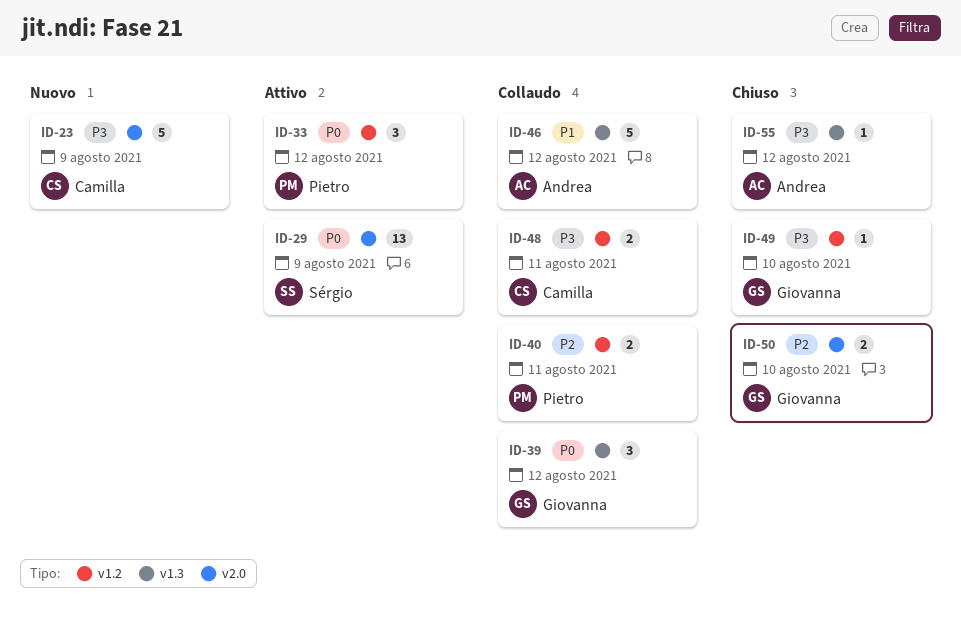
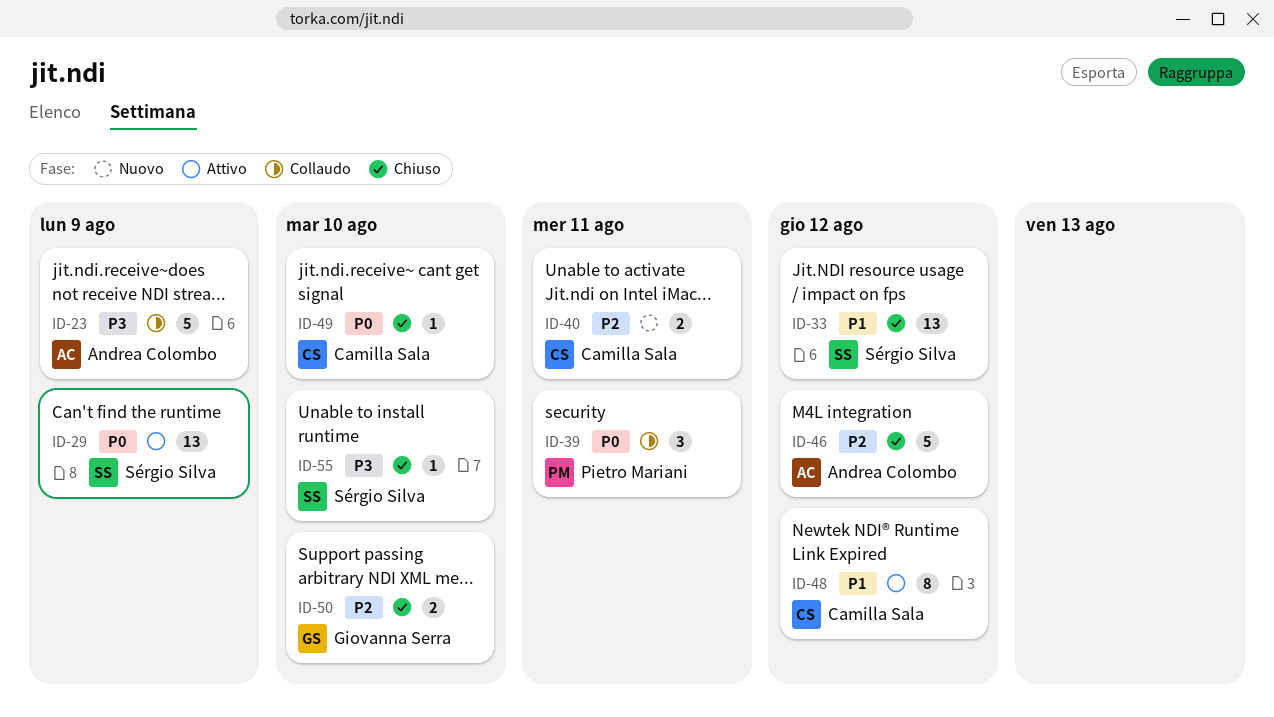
ID-23, status: Nuovo -> Collaudo
ID-23, owner: Camilla Sala -> Andrea Colombo
ID-33, status: Attivo -> Chiuso
ID-33, owner: Pietro Mariani -> Sérgio Silva
ID-33, priority: P0 -> P1
ID-33, estimate: 3 -> 13
ID-39, owner: Giovanna Serra -> Pietro Mariani
ID-39, due: Aug 12 -> Aug 11
ID-40, status: Collaudo -> Nuovo
ID-40, owner: Pietro Mariani -> Camilla Sala
ID-46, status: Collaudo -> Chiuso
ID-46, priority: P1 -> P2
ID-48, status: Collaudo -> Attivo
ID-48, priority: P3 -> P1
ID-48, estimate: 2 -> 8
ID-48, due: Aug 11 -> Aug 12
ID-49, owner: Giovanna Serra -> Camilla Sala
ID-49, priority: P3 -> P0
ID-55, owner: Andrea Colombo -> Sérgio Silva
ID-55, due: Aug 12 -> Aug 10

